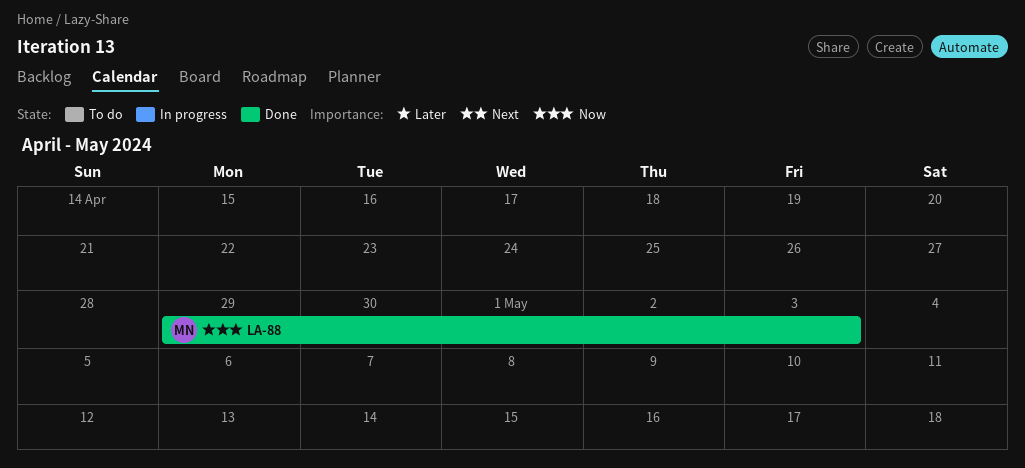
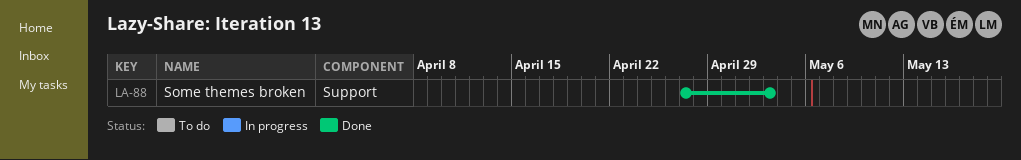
LA-88, start: Apr 29 -> Apr 27

